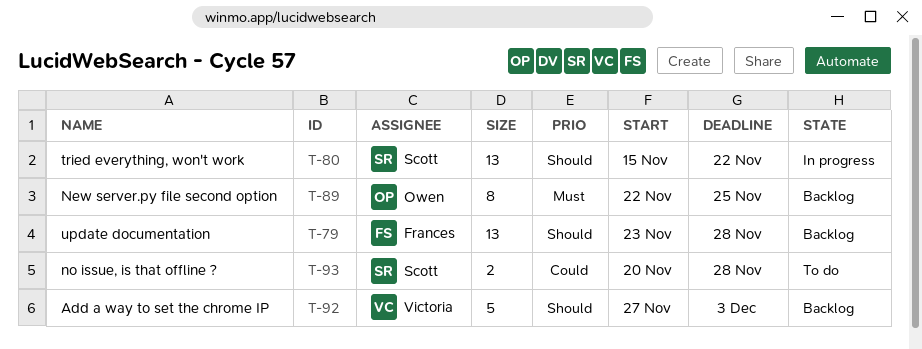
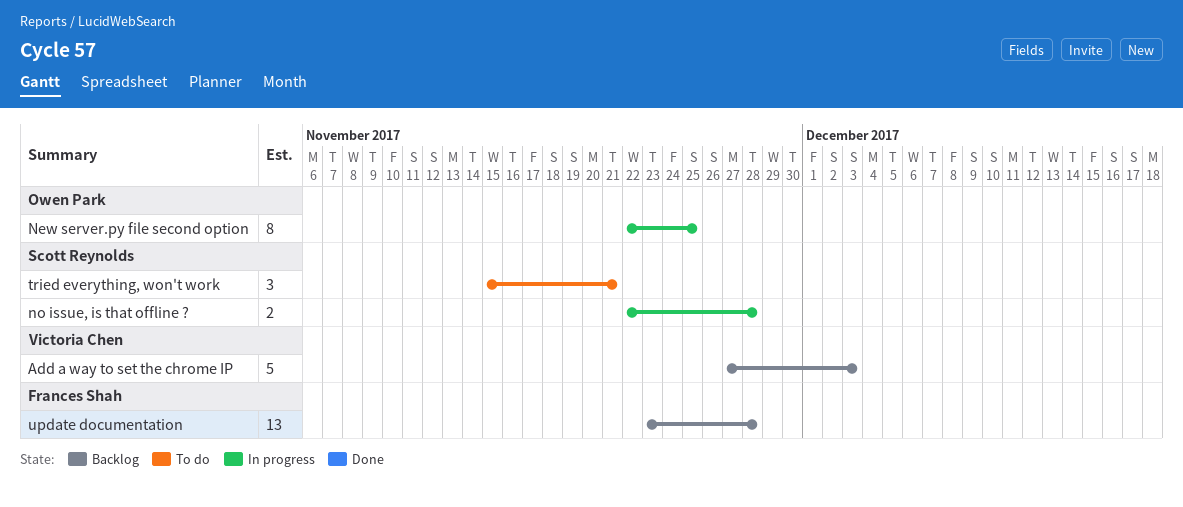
New server.py file second option, status: Backlog -> In progress
no issue, is that offline ?, status: To do -> In progress
no issue, is that offline ?, start: Nov 20 -> Nov 22
tried everything, won't work, status: In progress -> To do
tried everything, won't work, estimate: 13 -> 3
tried everything, won't work, due: Nov 22 -> Nov 21

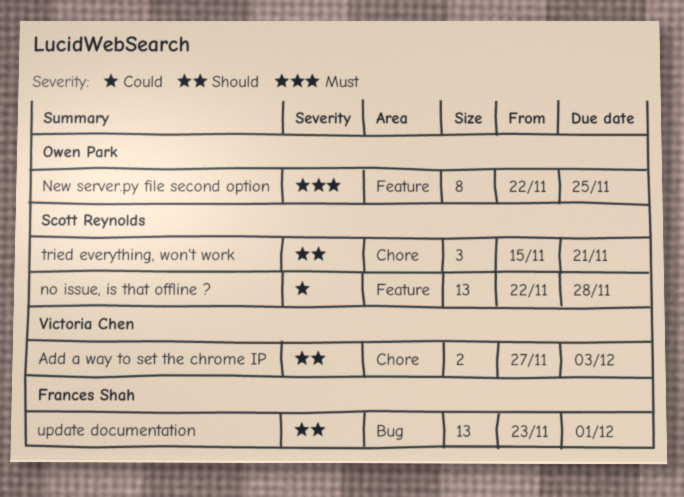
Add a way to set the chrome IP, estimate: 5 -> 2
no issue, is that offline ?, estimate: 2 -> 13
update documentation, due: Nov 28 -> Dec 1

